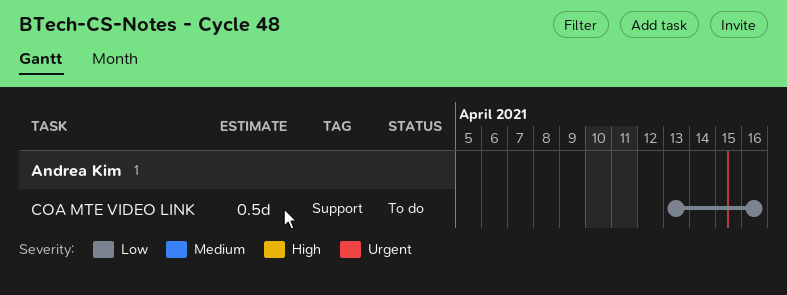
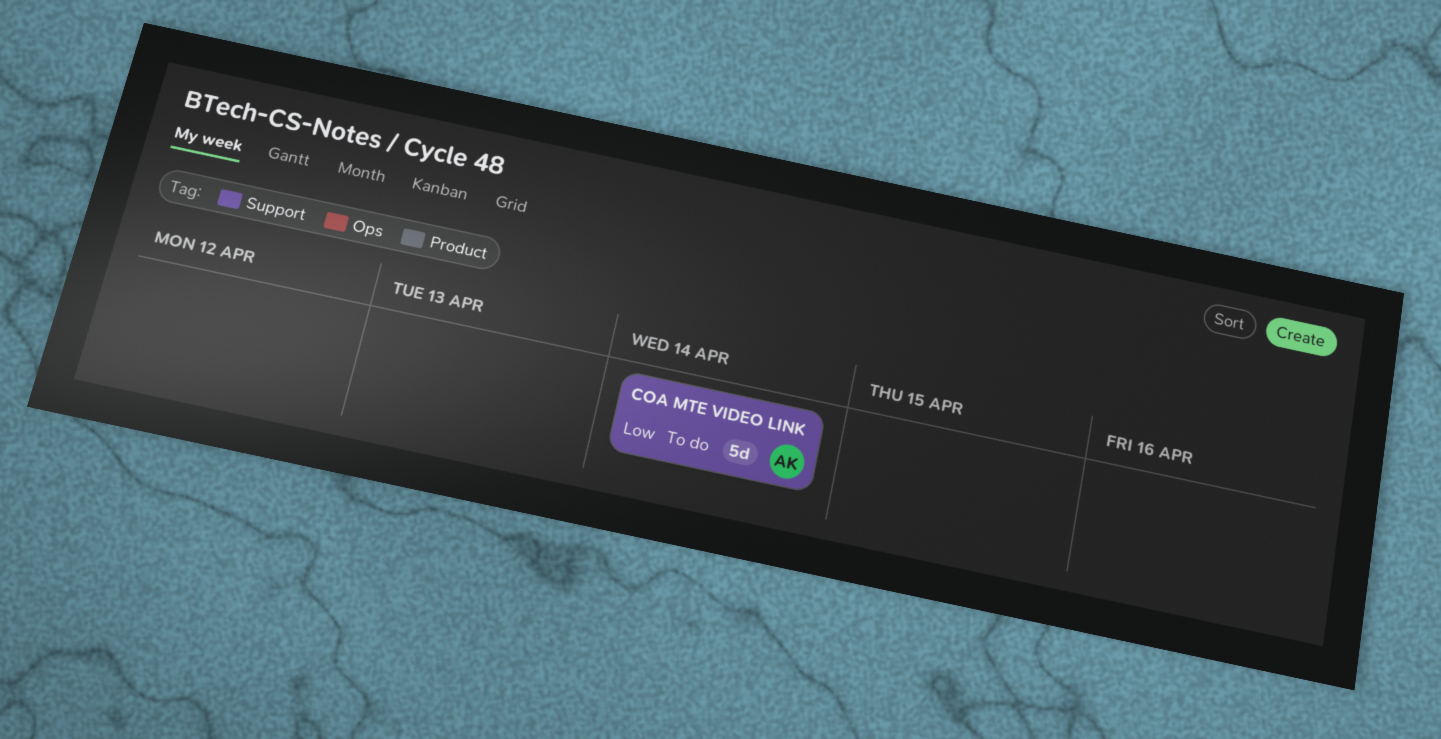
COA MTE VIDEO LINK, estimate: 0.5d -> 5d
COA MTE VIDEO LINK, due: Apr 16 -> Apr 14

